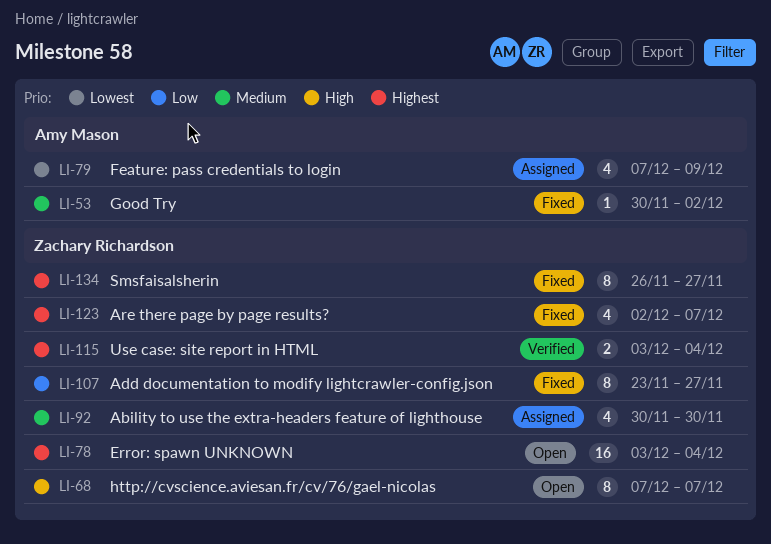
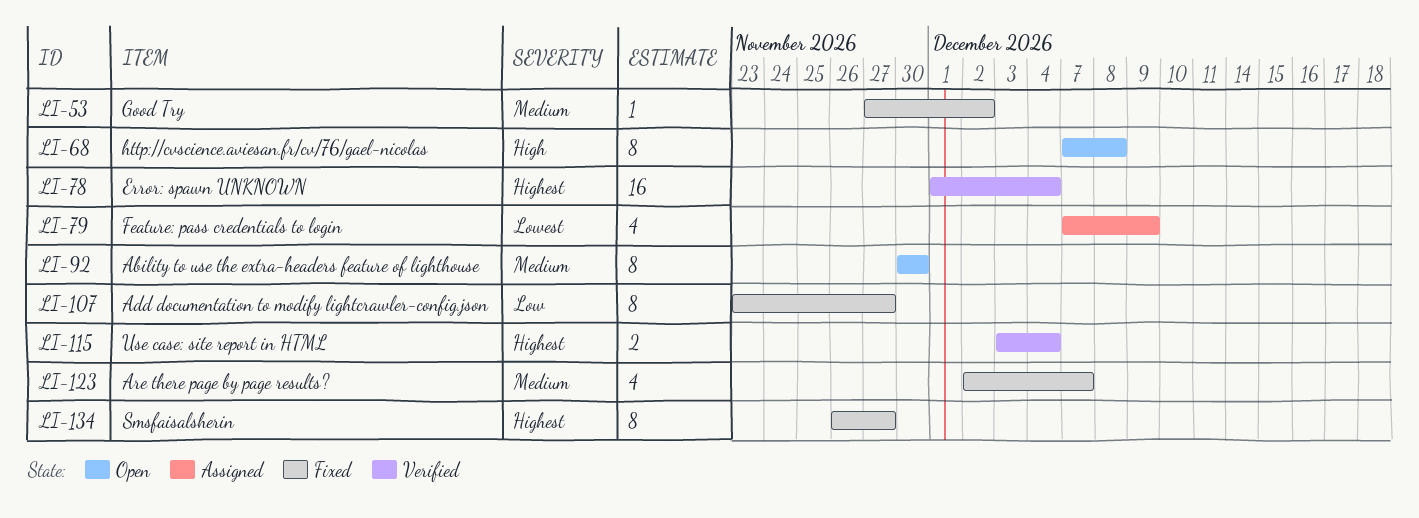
LI-53, start: Nov 30 -> Nov 27
LI-68, due: Dec 7 -> Dec 8
LI-78, status: Open -> Verified
LI-78, start: Dec 3 -> Dec 1
LI-92, status: Assigned -> Open
LI-92, estimate: 4 -> 8
LI-123, priority: Highest -> Medium

